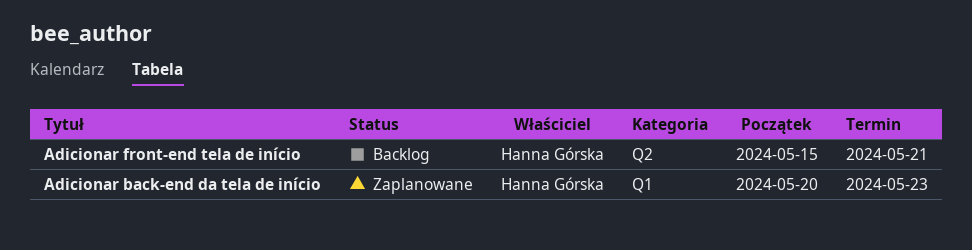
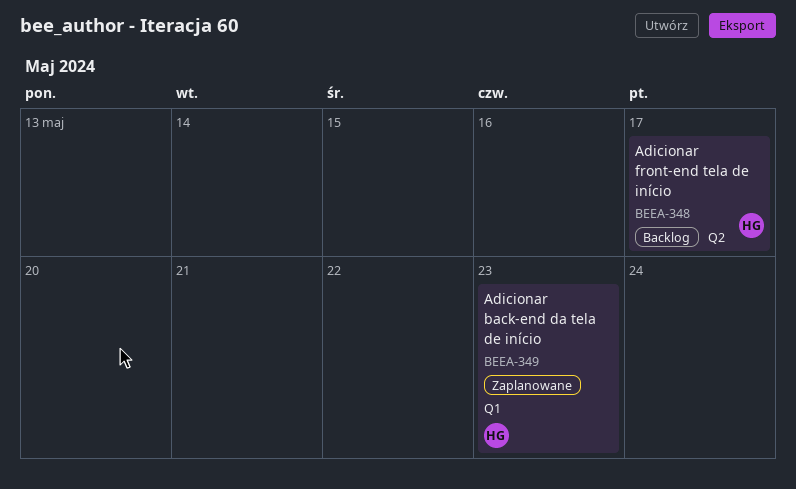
Adicionar front-end tela de início, due: May 21 -> May 17

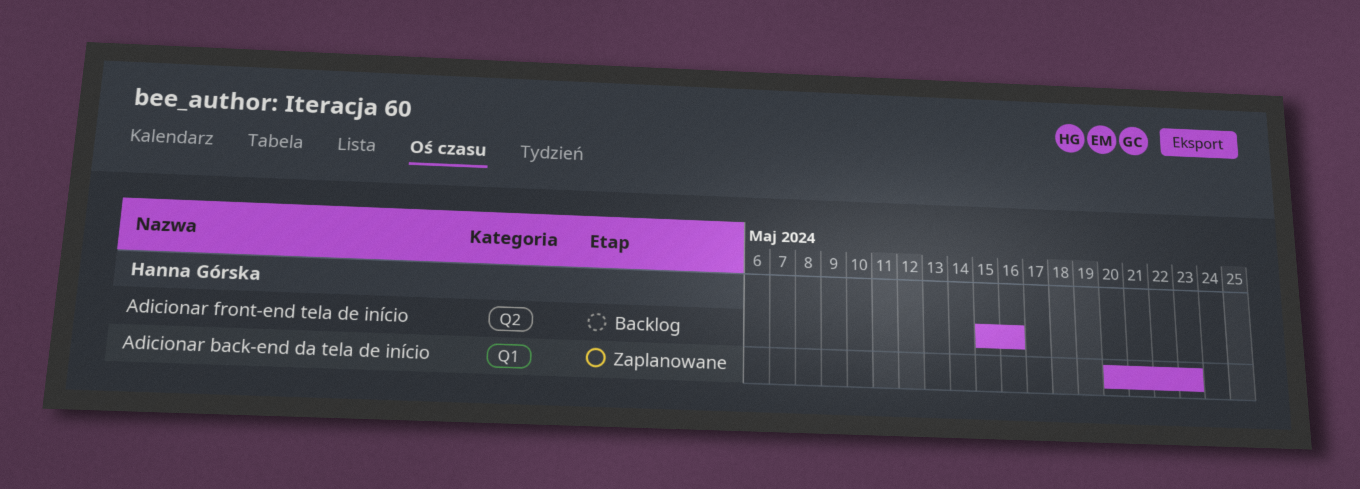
Adicionar front-end tela de início, due: May 17 -> May 16

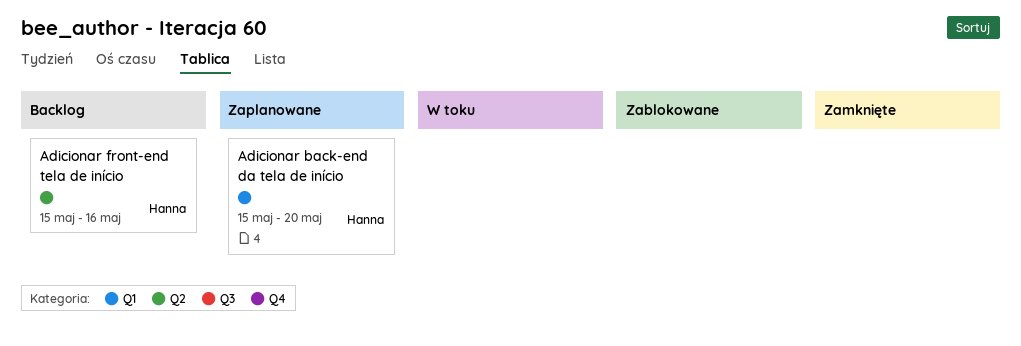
Adicionar back-end da tela de início, start: May 20 -> May 15
Adicionar back-end da tela de início, due: May 23 -> May 20

